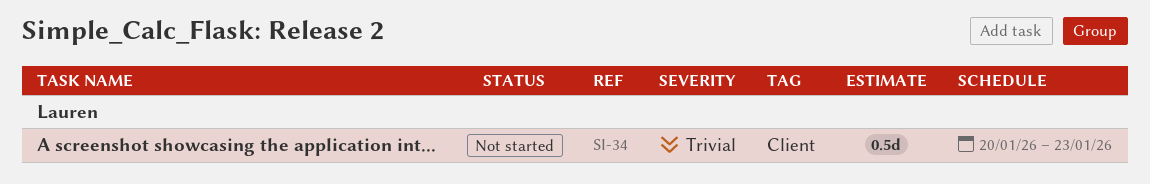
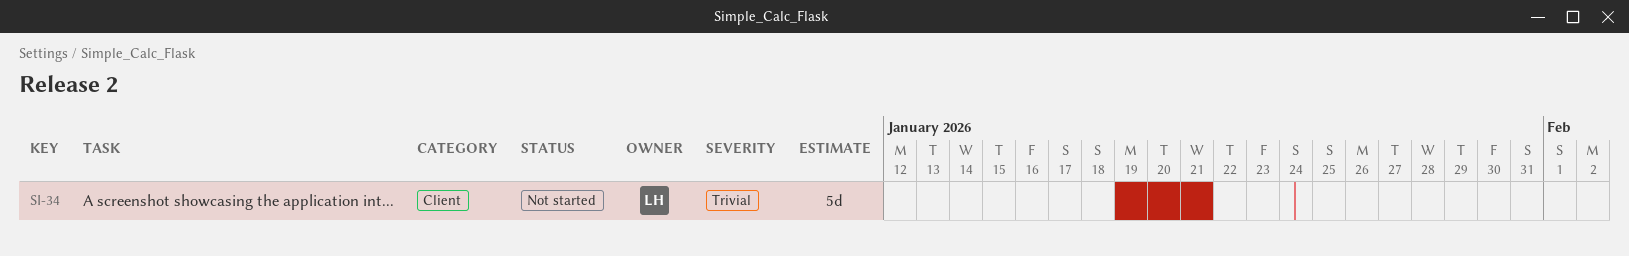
SI-34, estimate: 0.5d -> 5d
SI-34, start: Jan 20 -> Jan 19
SI-34, due: Jan 23 -> Jan 21

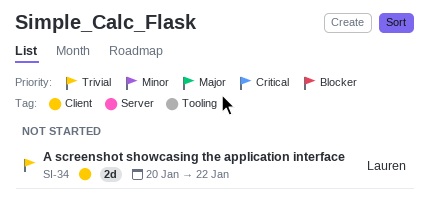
SI-34, estimate: 5d -> 2d
SI-34, start: Jan 19 -> Jan 20
SI-34, due: Jan 21 -> Jan 22

